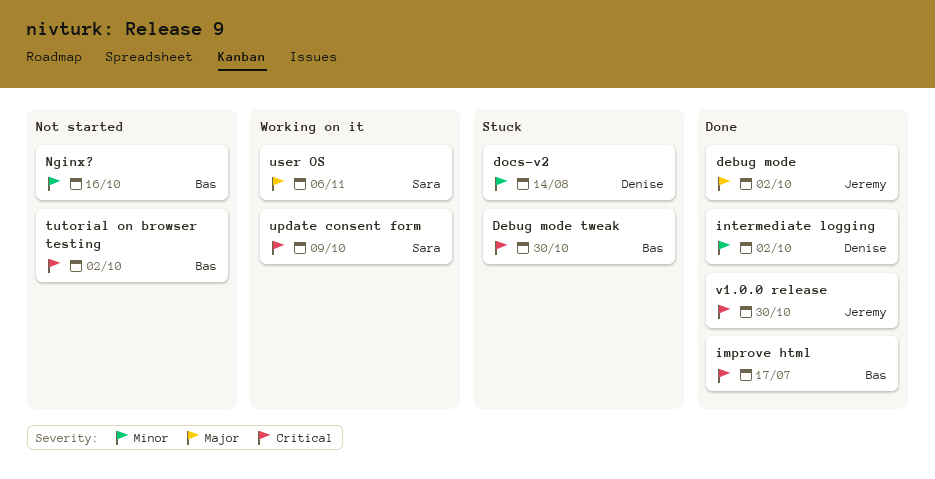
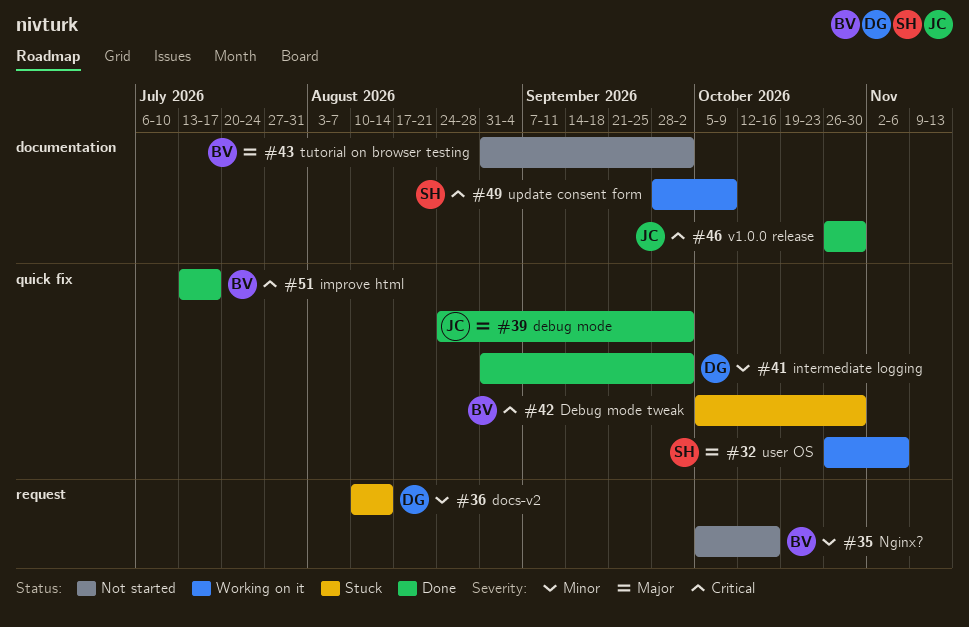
tutorial on browser testing, priority: Critical -> Major

